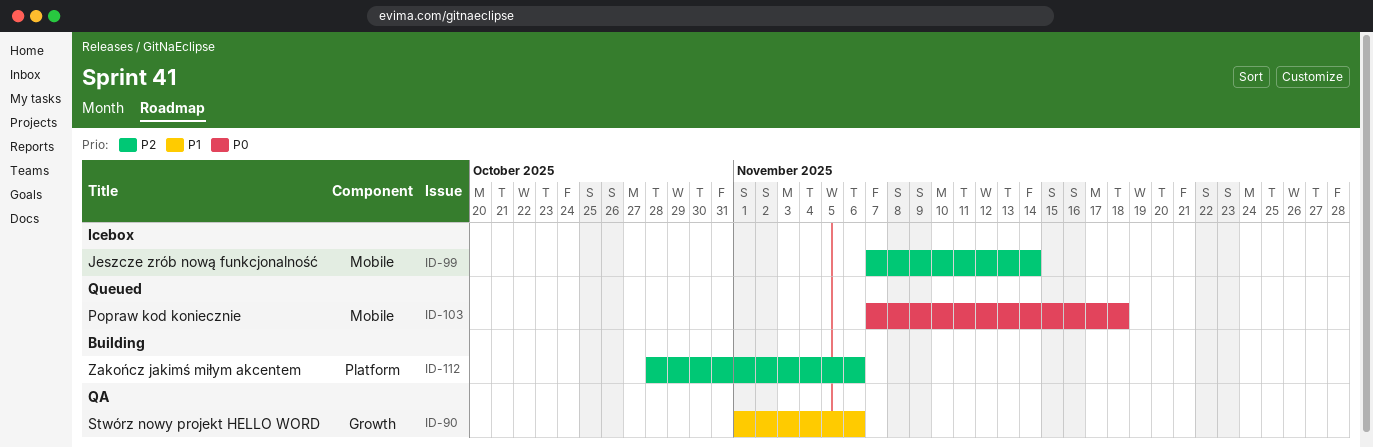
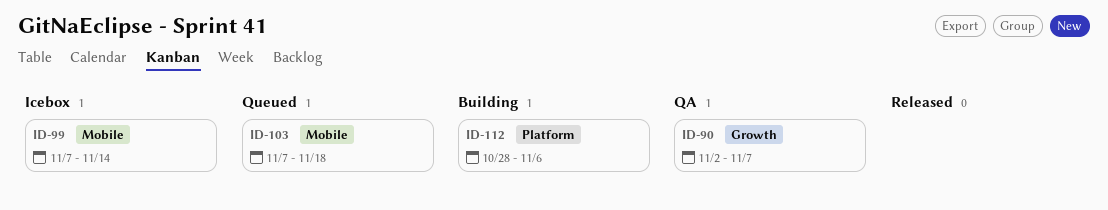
ID-90, start: Nov 1 -> Nov 2
ID-90, due: Nov 6 -> Nov 7

